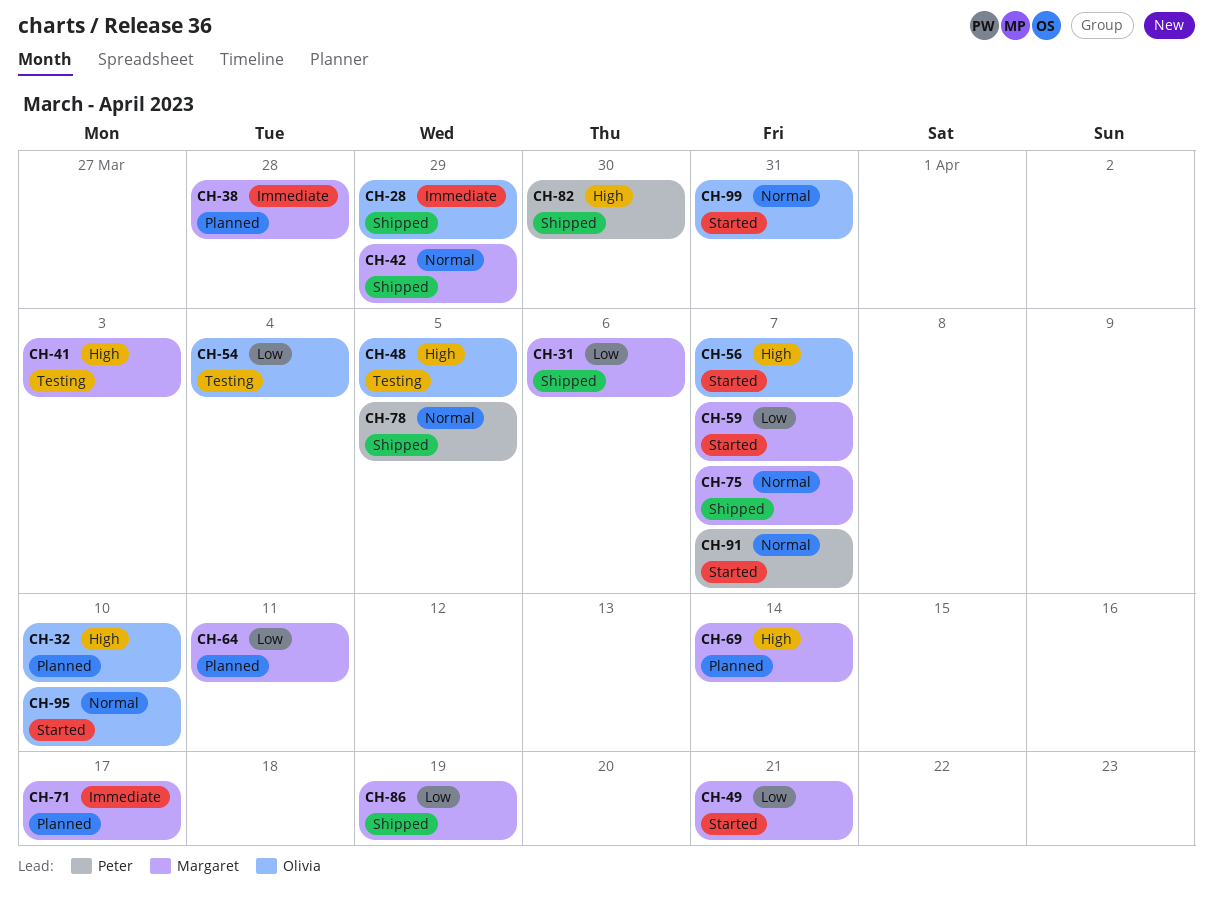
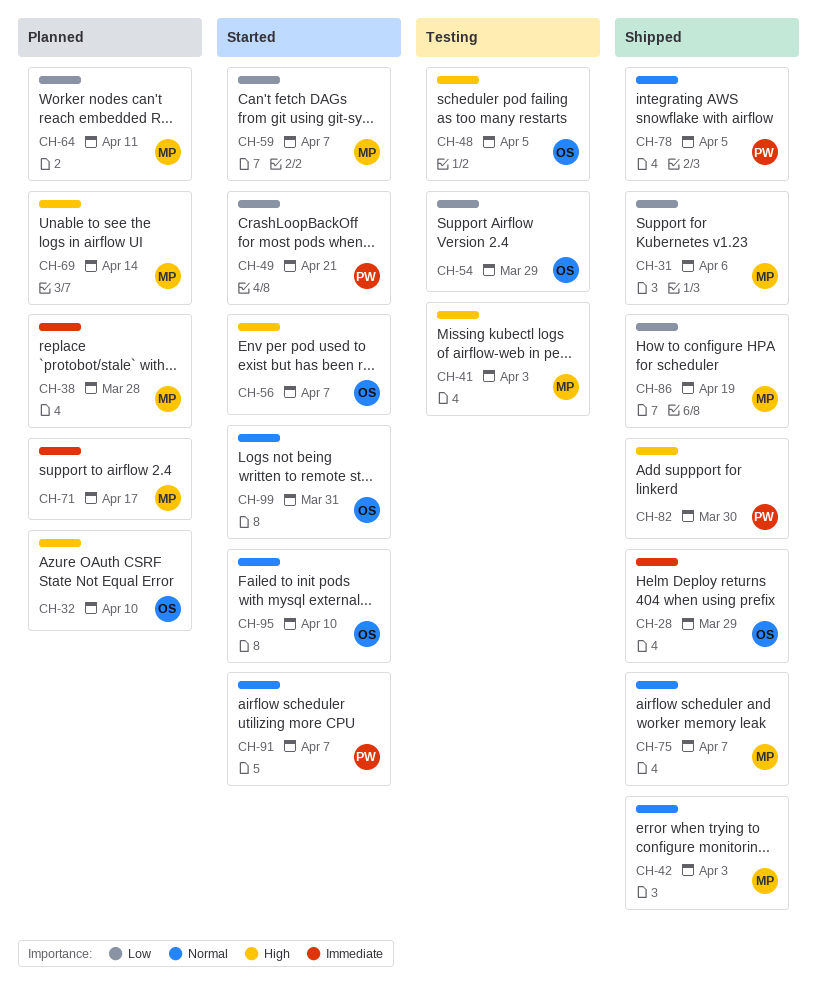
CH-42, due: Mar 29 -> Apr 3
CH-49, owner: Margaret -> Peter
CH-54, due: Apr 4 -> Mar 29

